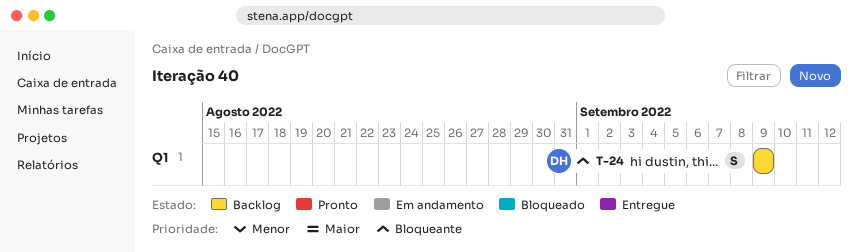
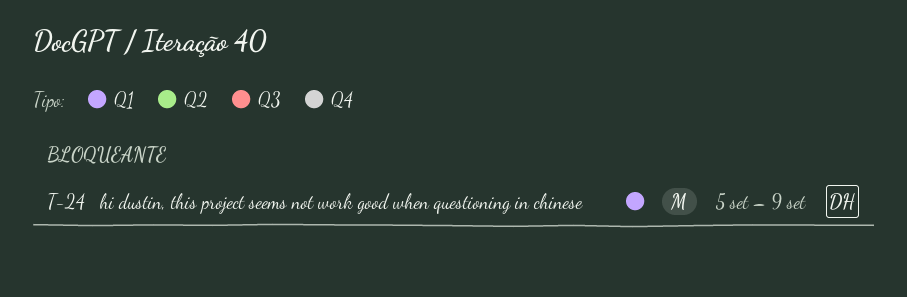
T-24, estimate: S -> M
T-24, start: Sep 9 -> Sep 5

